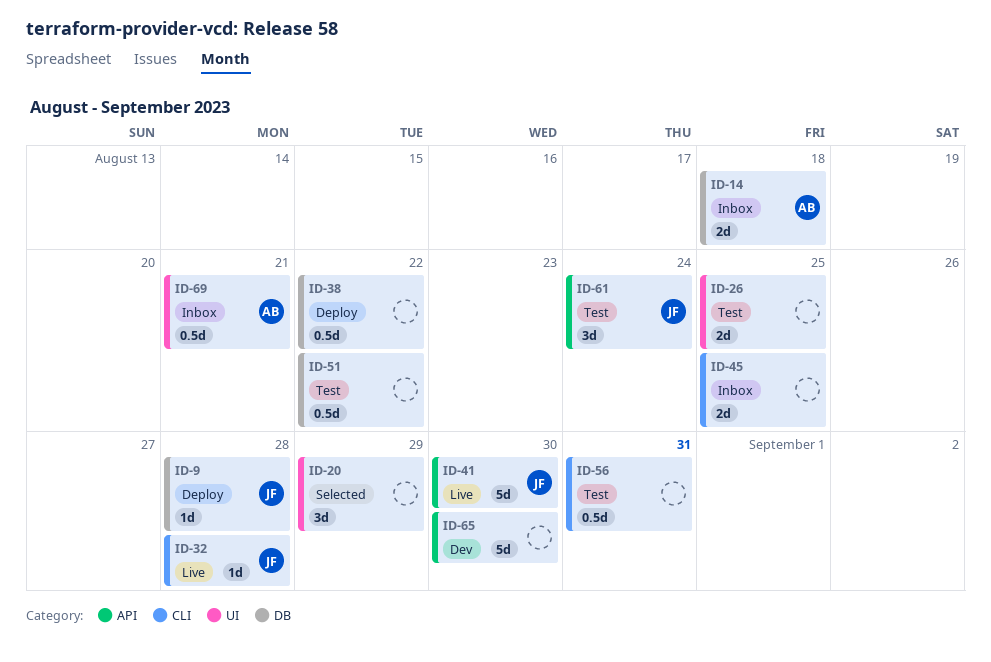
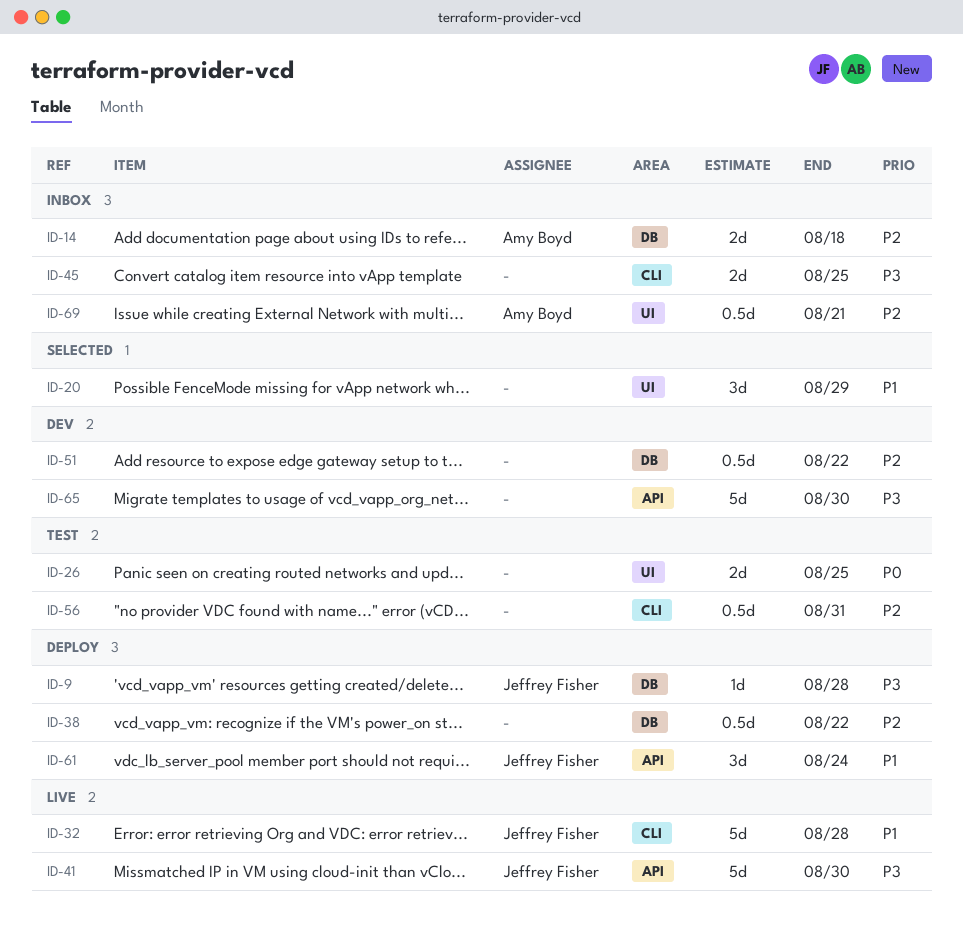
ID-32, estimate: 1d -> 5d
ID-51, status: Test -> Dev
ID-61, status: Test -> Deploy

